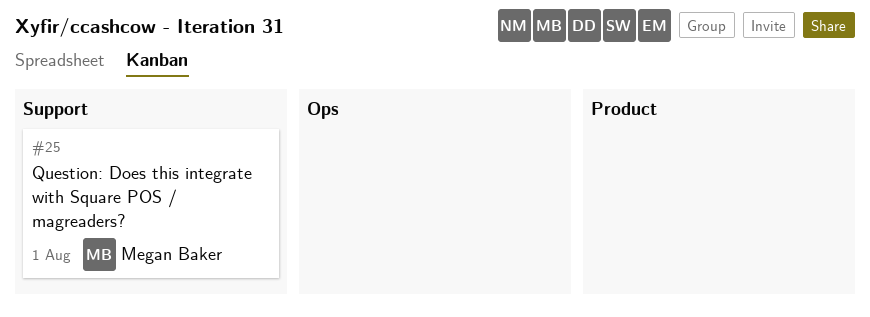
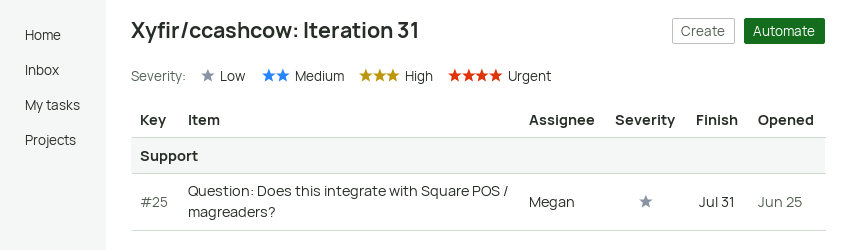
#25, due: Aug 1 -> Jul 31

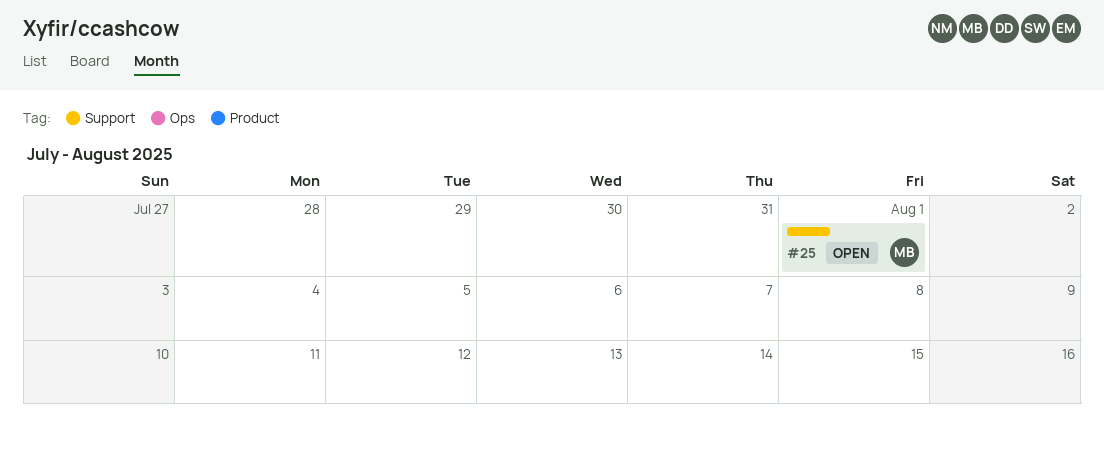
#25, due: Jul 31 -> Aug 1

